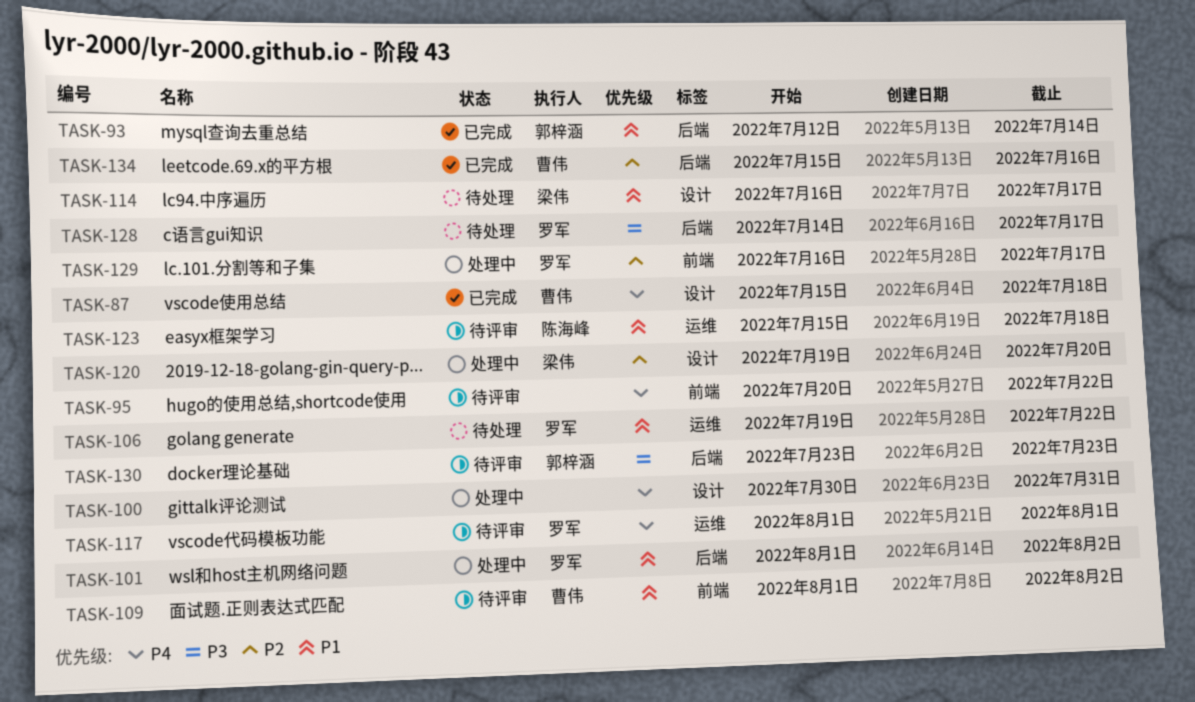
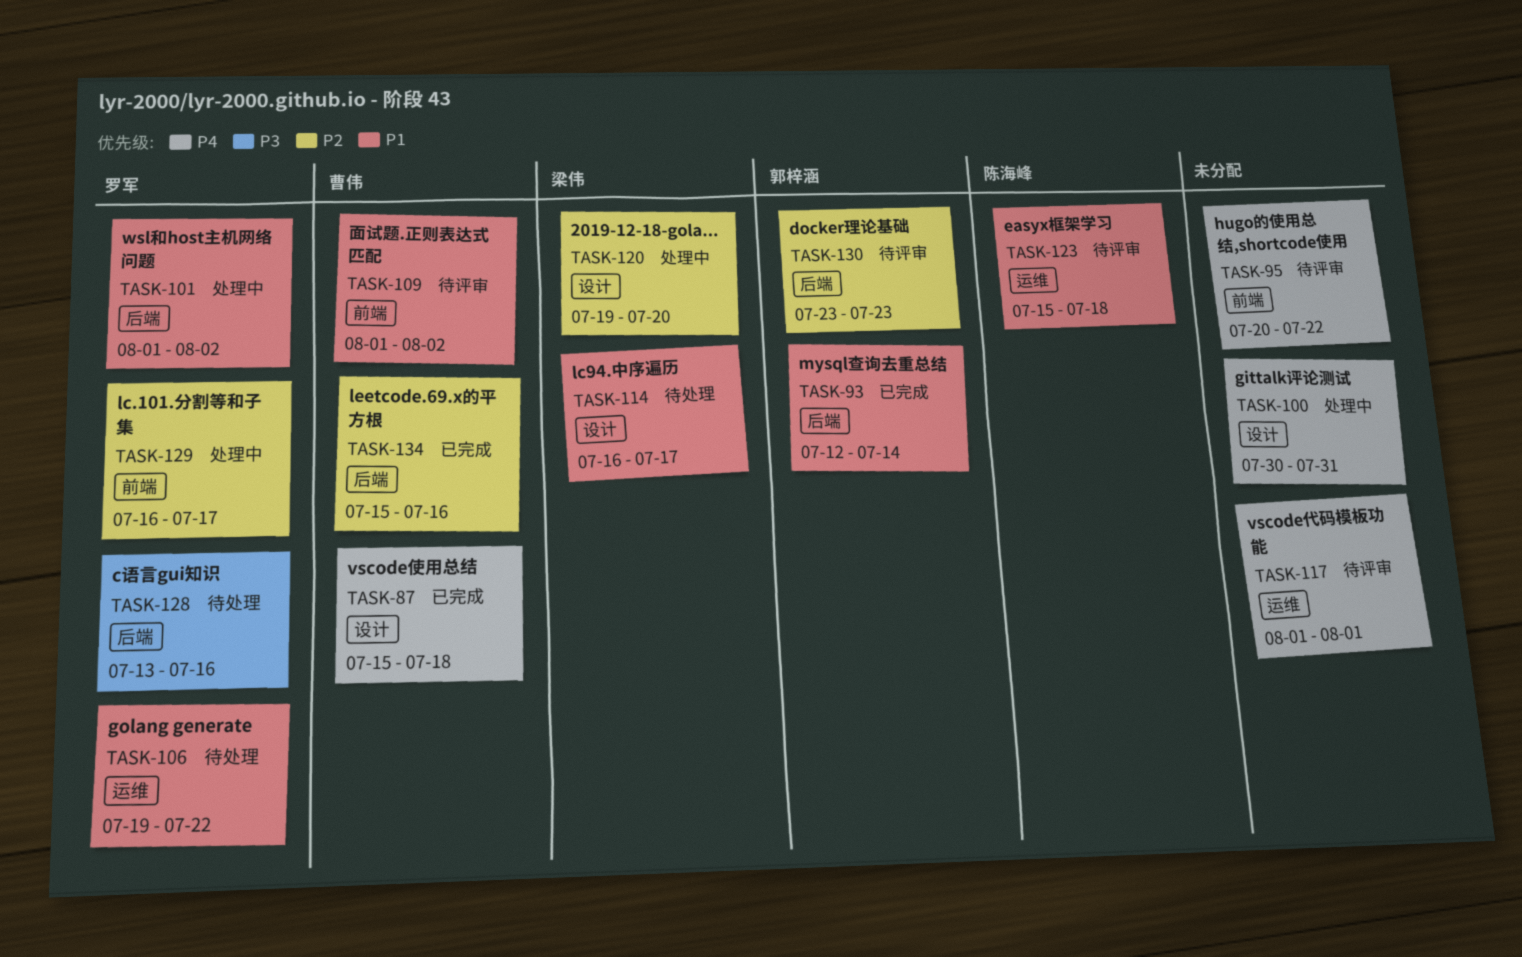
TASK-117, owner: 罗军 -> none
TASK-128, start: Jul 14 -> Jul 13
TASK-128, due: Jul 17 -> Jul 16
TASK-130, priority: P3 -> P2

